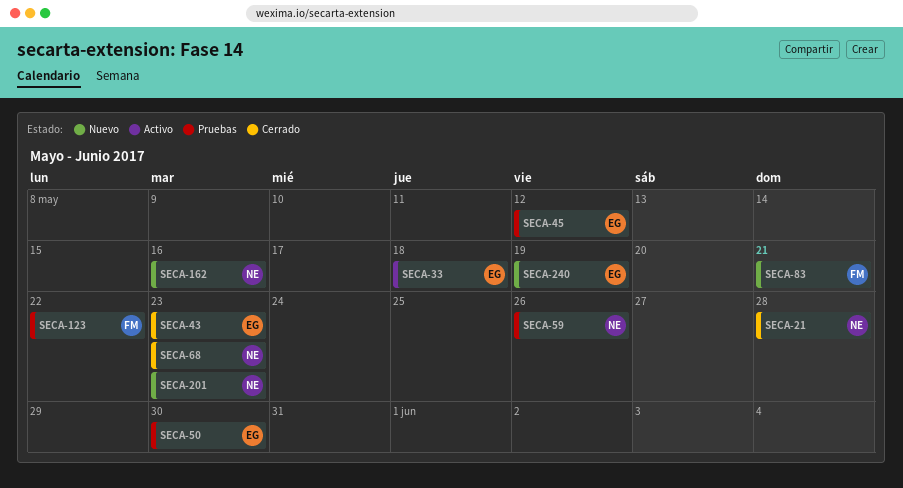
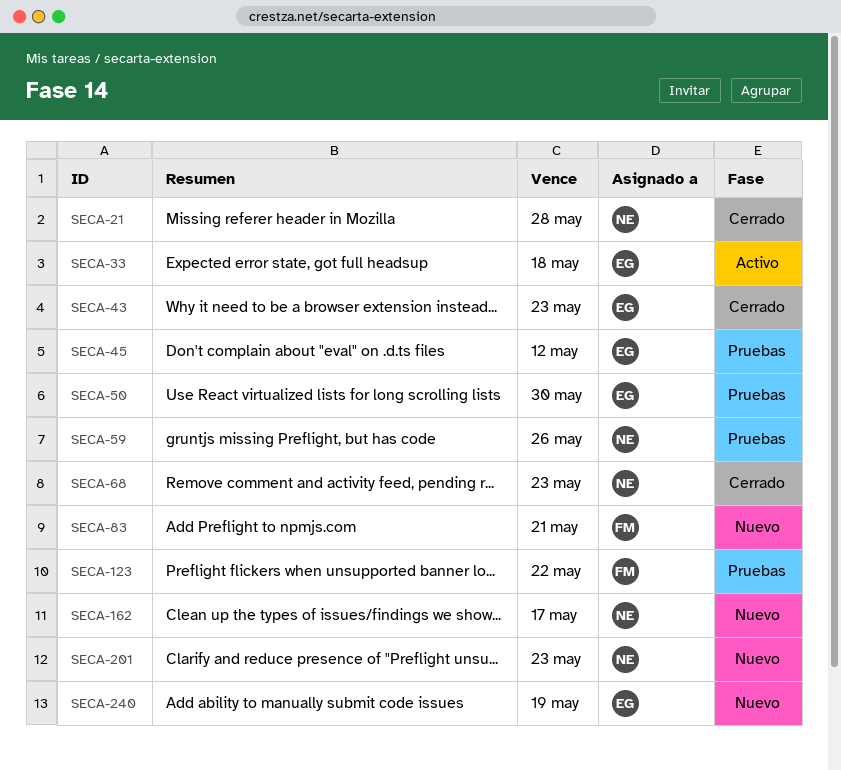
SECA-162, due: May 16 -> May 17

